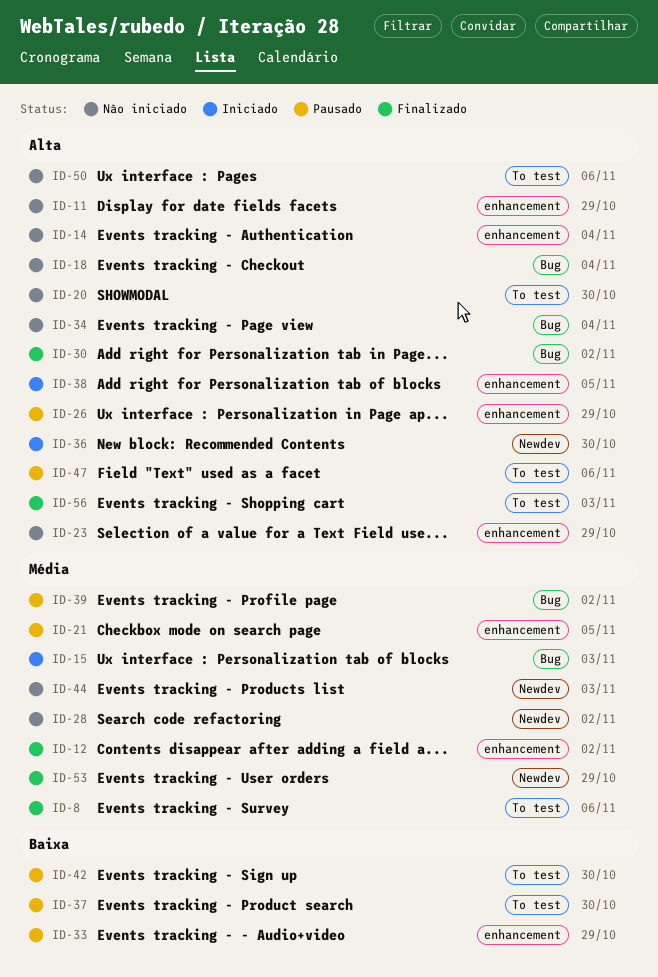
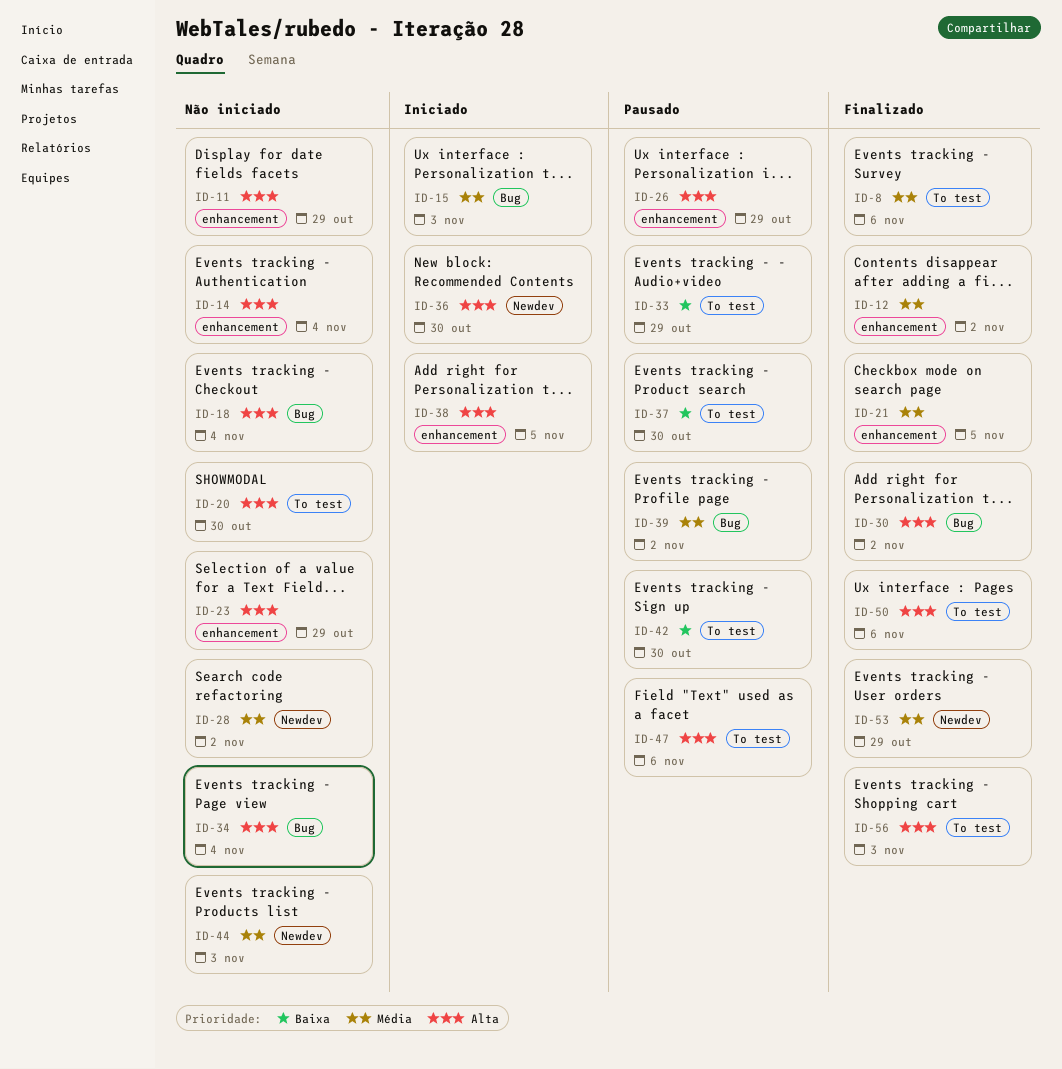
ID-21, status: Pausado -> Finalizado
ID-33, label: enhancement -> To test
ID-50, status: Não iniciado -> Finalizado

